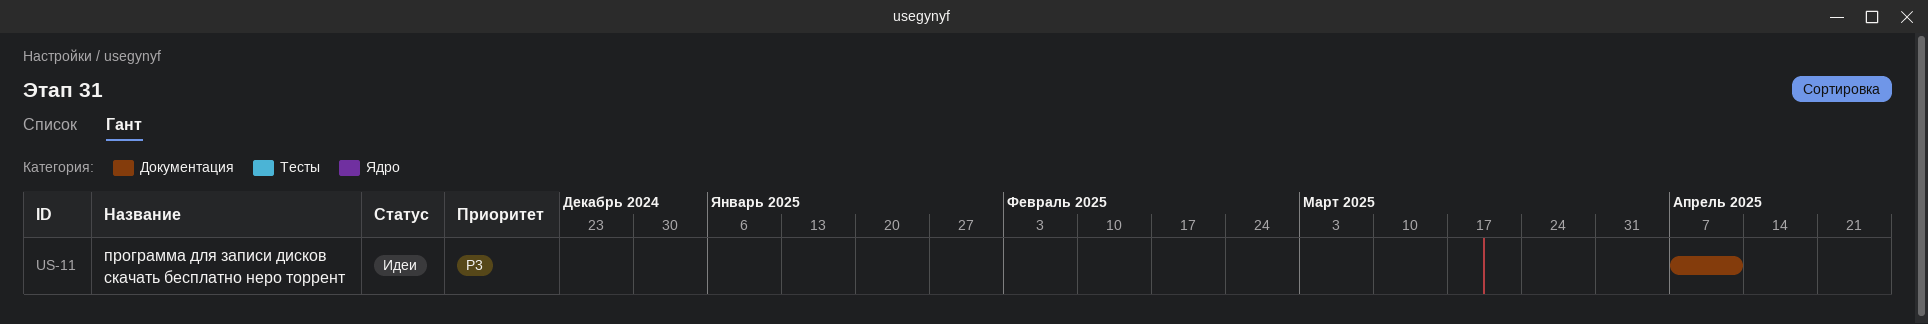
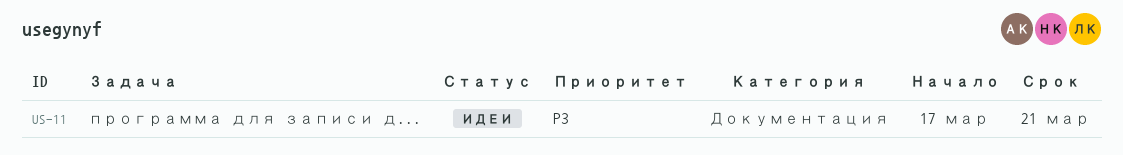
US-11, start: Apr 7 -> Mar 17
US-11, due: Apr 11 -> Mar 21

